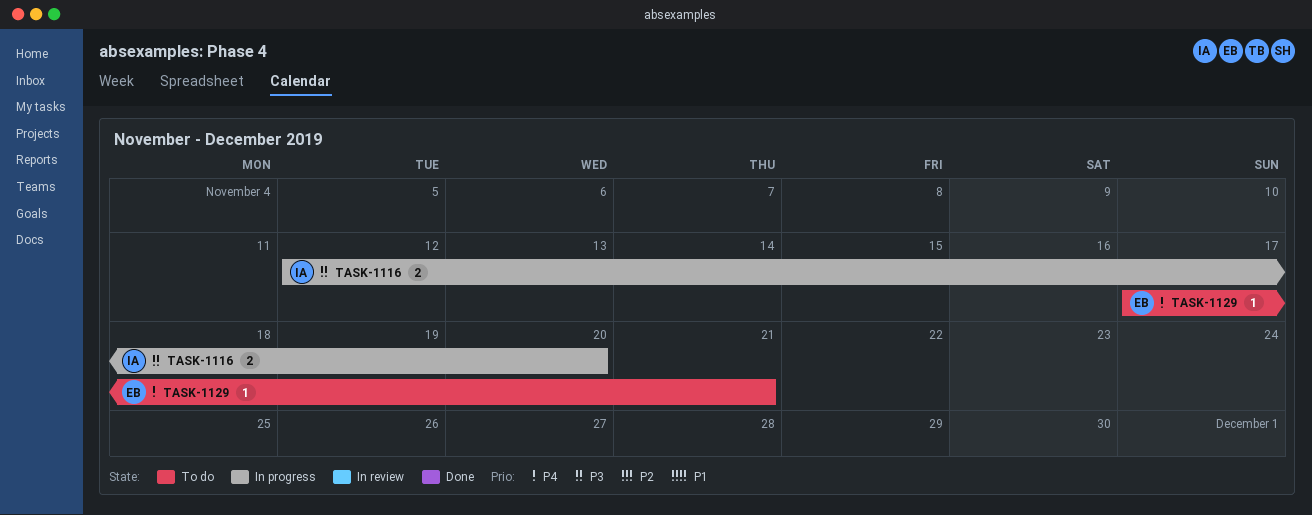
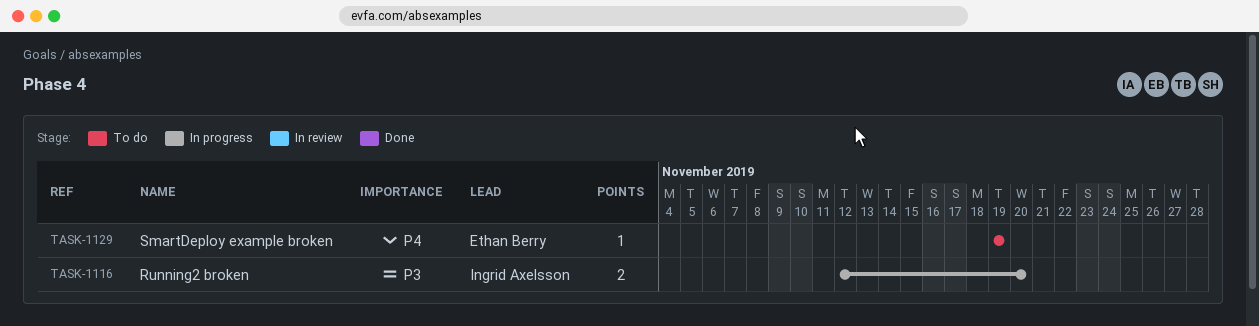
TASK-1129, start: Nov 17 -> Nov 19
TASK-1129, due: Nov 21 -> Nov 19

